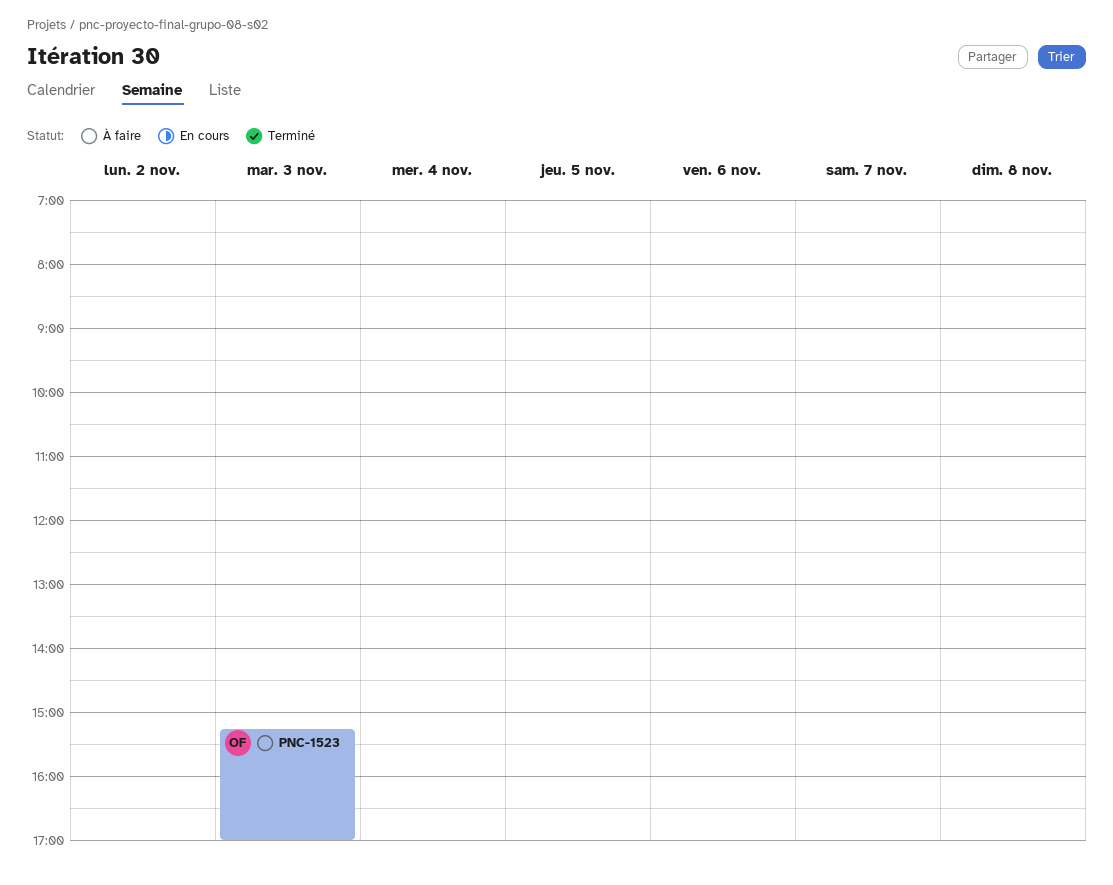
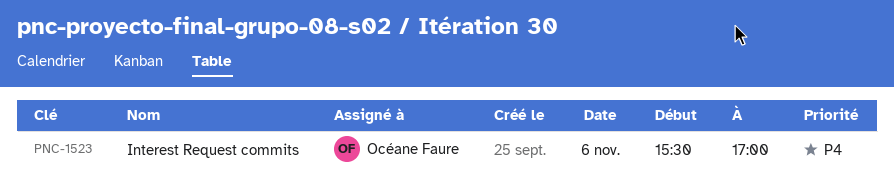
PNC-1523, day: Nov 3 -> Nov 6
PNC-1523, begins: 15:15 -> 15:30

